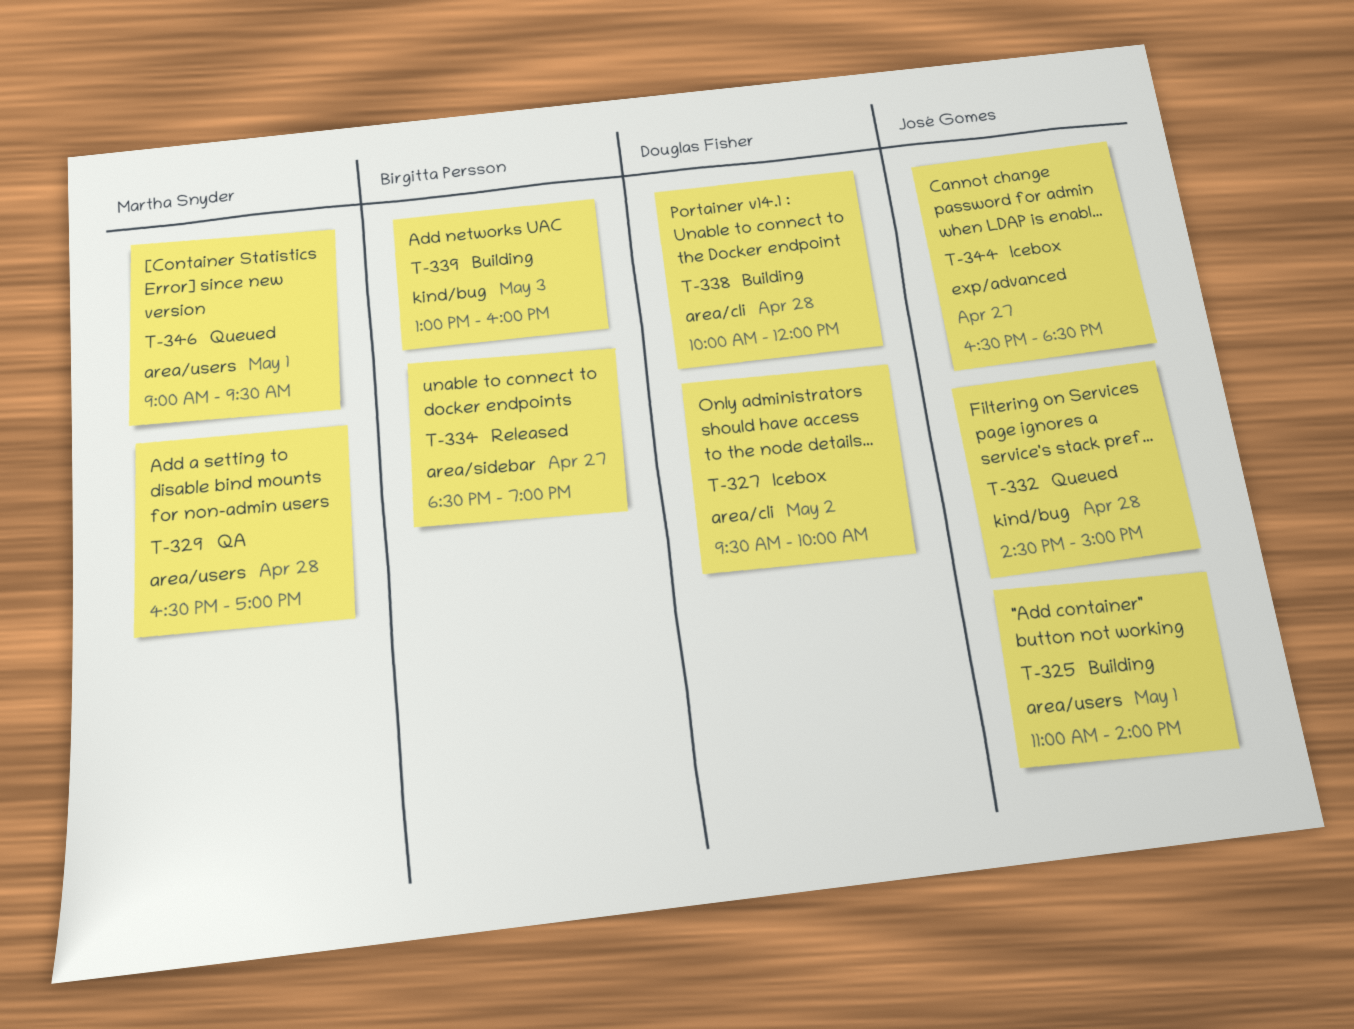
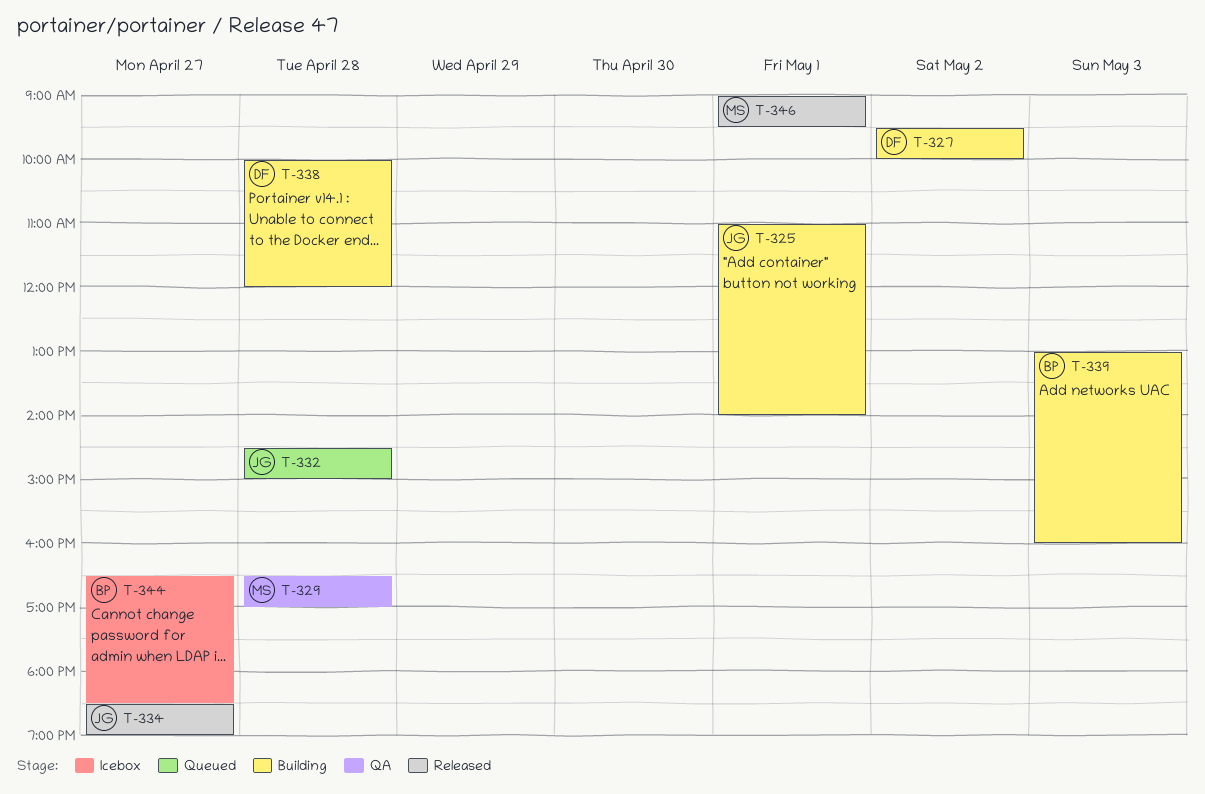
T-327, status: Icebox -> Building
T-334, owner: Birgitta Persson -> José Gomes
T-344, owner: José Gomes -> Birgitta Persson
T-346, status: Queued -> Released

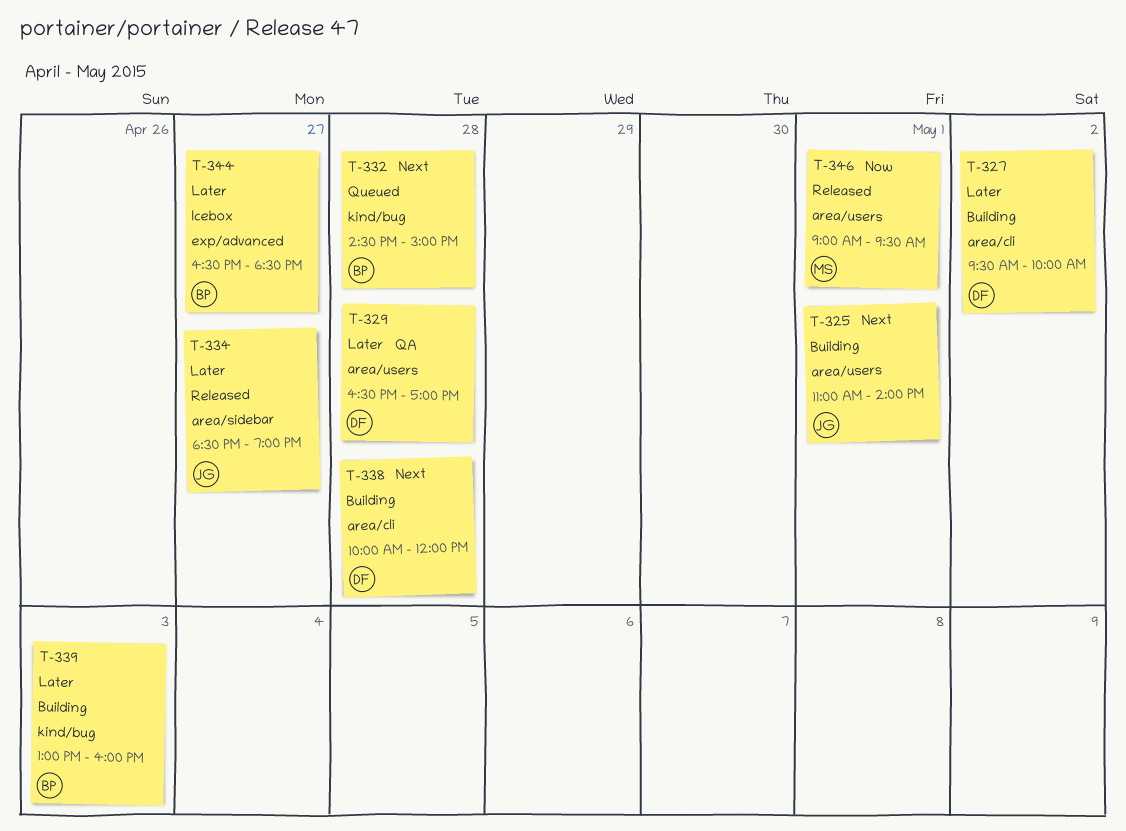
T-329, owner: MS -> DF
T-332, owner: JG -> BP

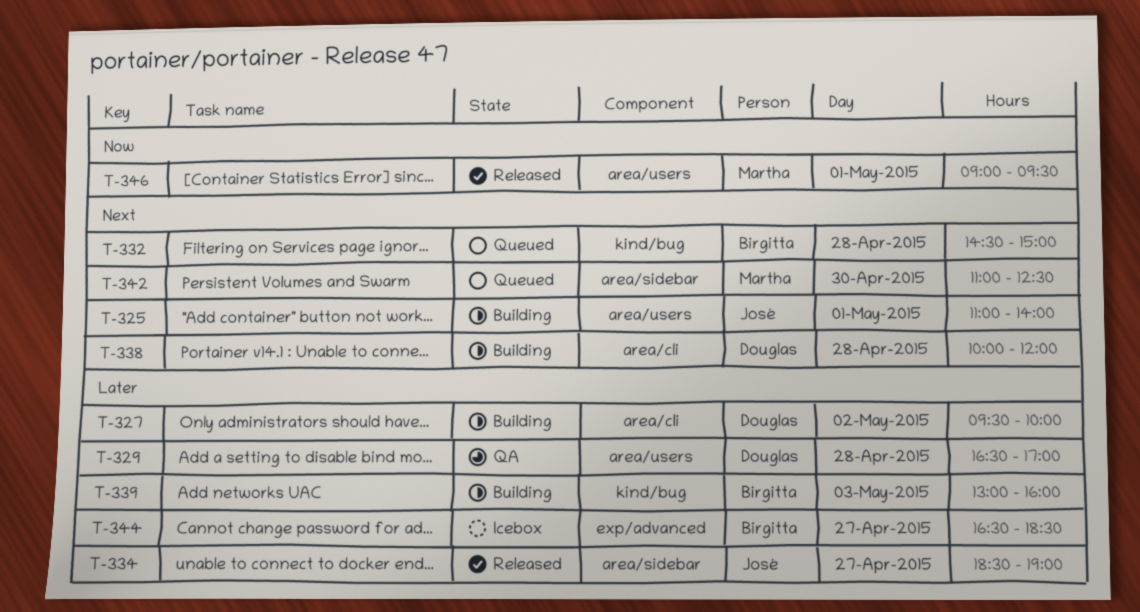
T-342: none -> present

